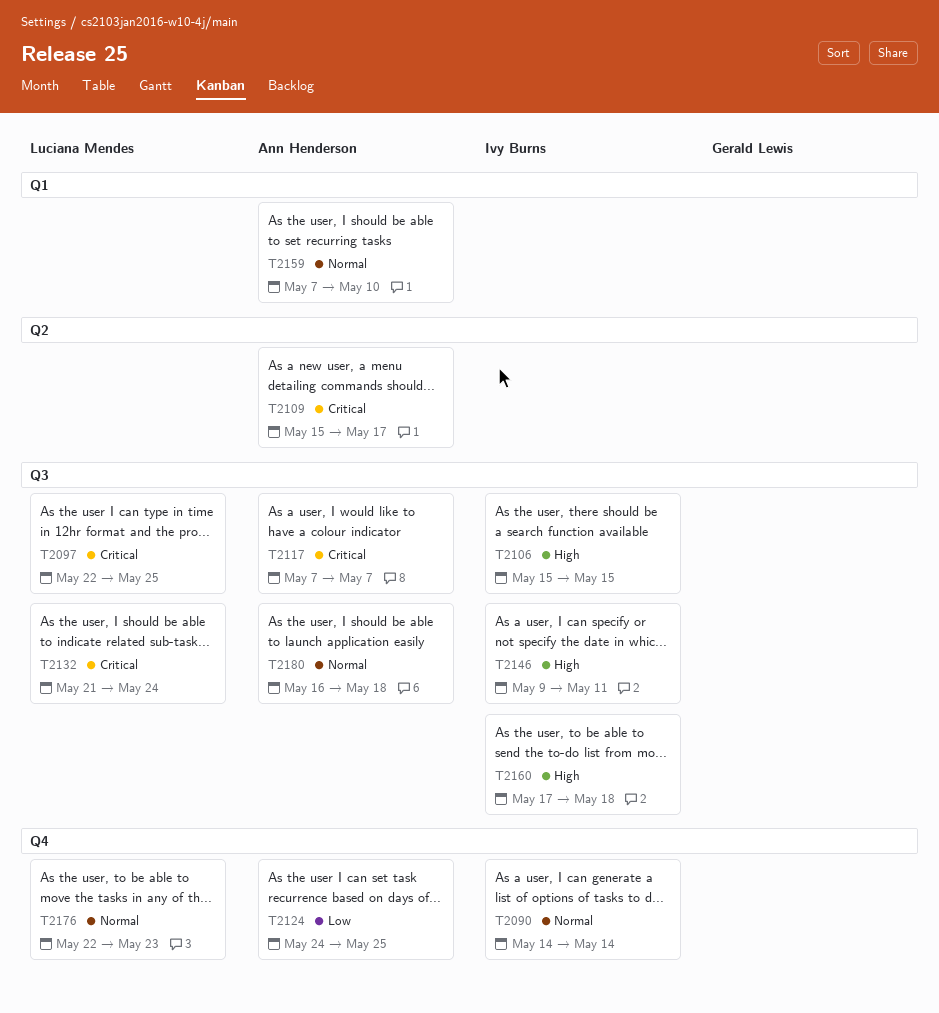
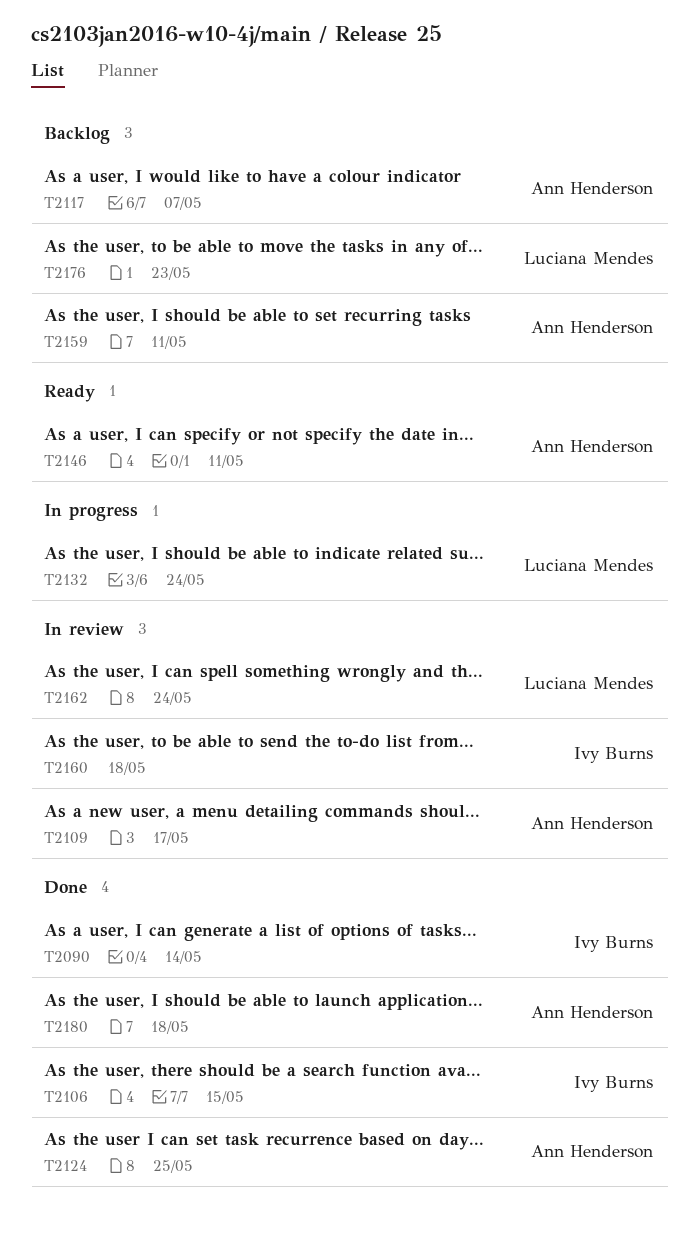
T2097: present -> none
T2146, owner: Ivy Burns -> Ann Henderson
T2159, due: May 10 -> May 11
T2162: none -> present

